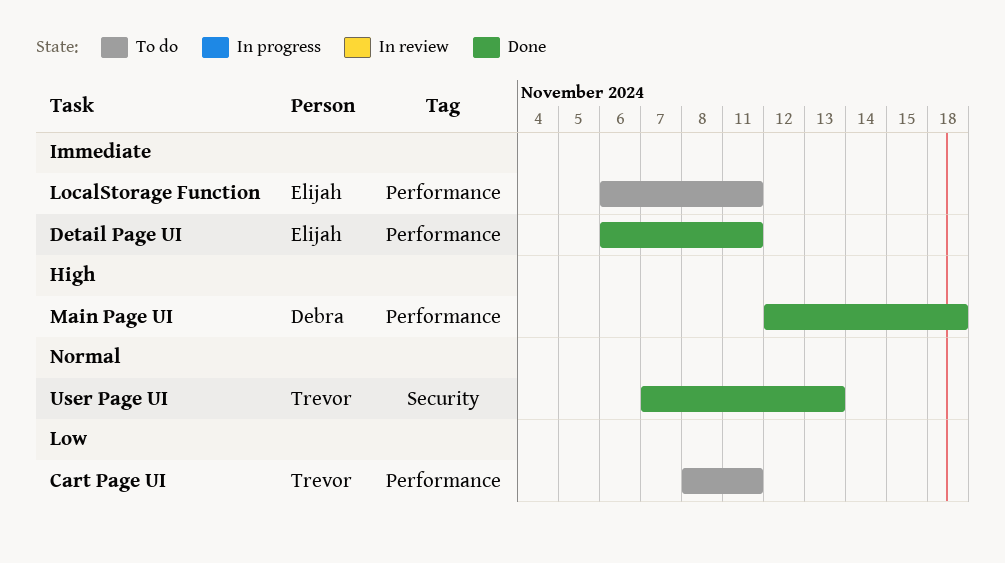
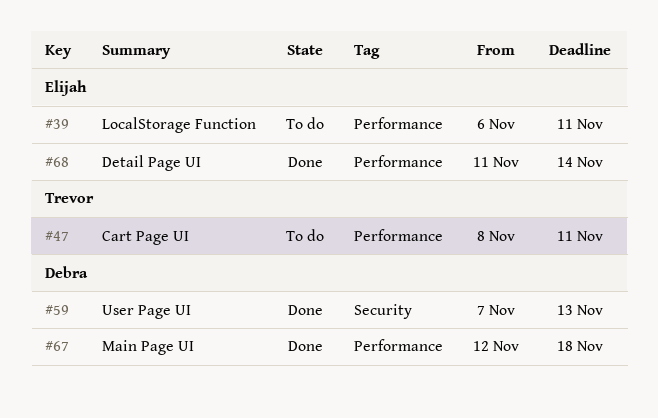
Detail Page UI, start: Nov 6 -> Nov 11
Detail Page UI, due: Nov 11 -> Nov 14
User Page UI, owner: Trevor -> Debra

